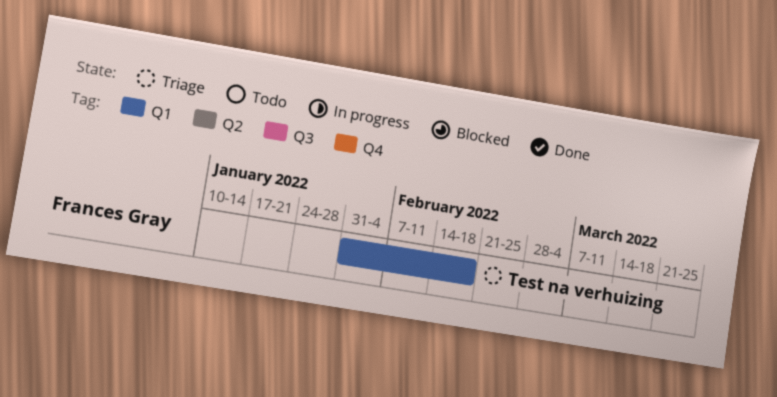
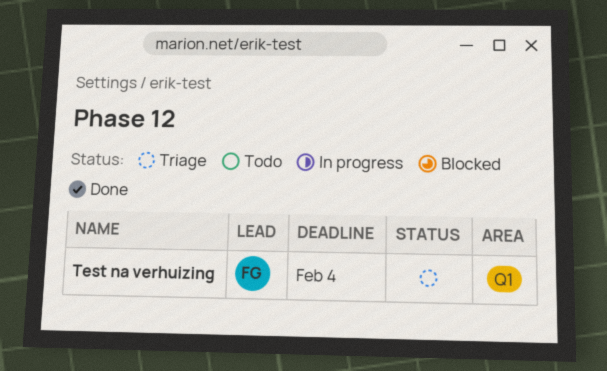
Test na verhuizing, due: Feb 18 -> Feb 4

